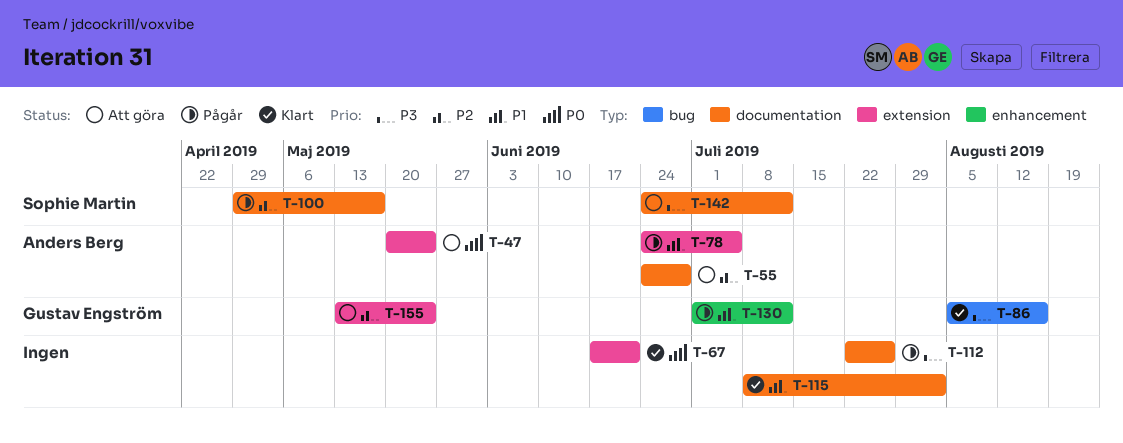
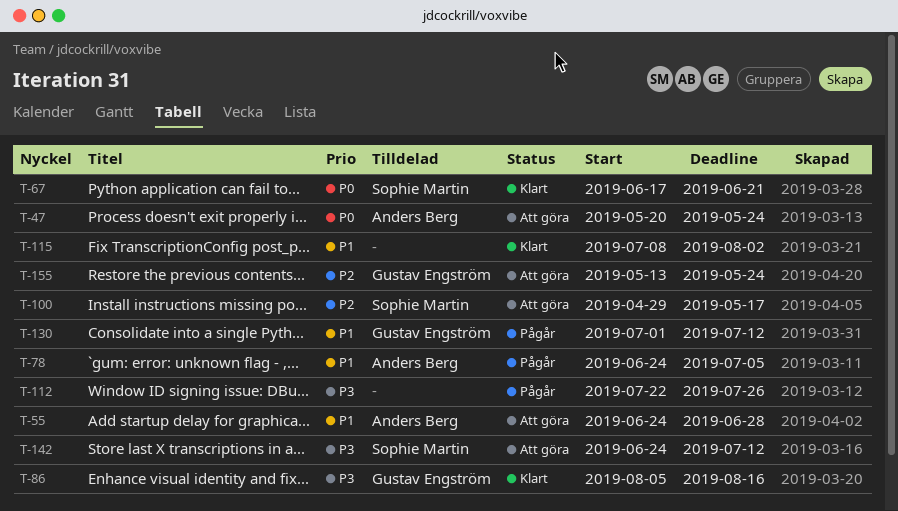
T-55, priority: P2 -> P1
T-67, owner: none -> Sophie Martin
T-100, status: Pågår -> Att göra

